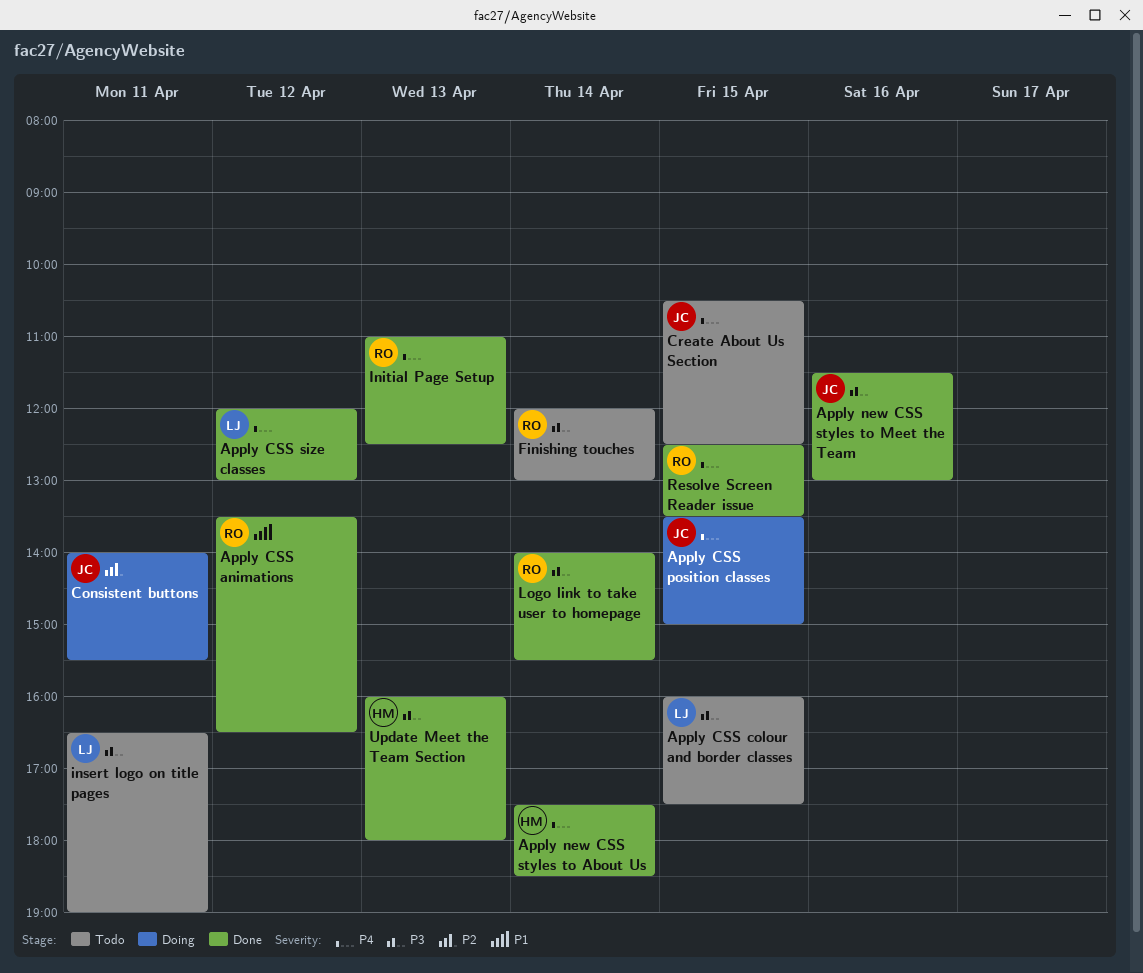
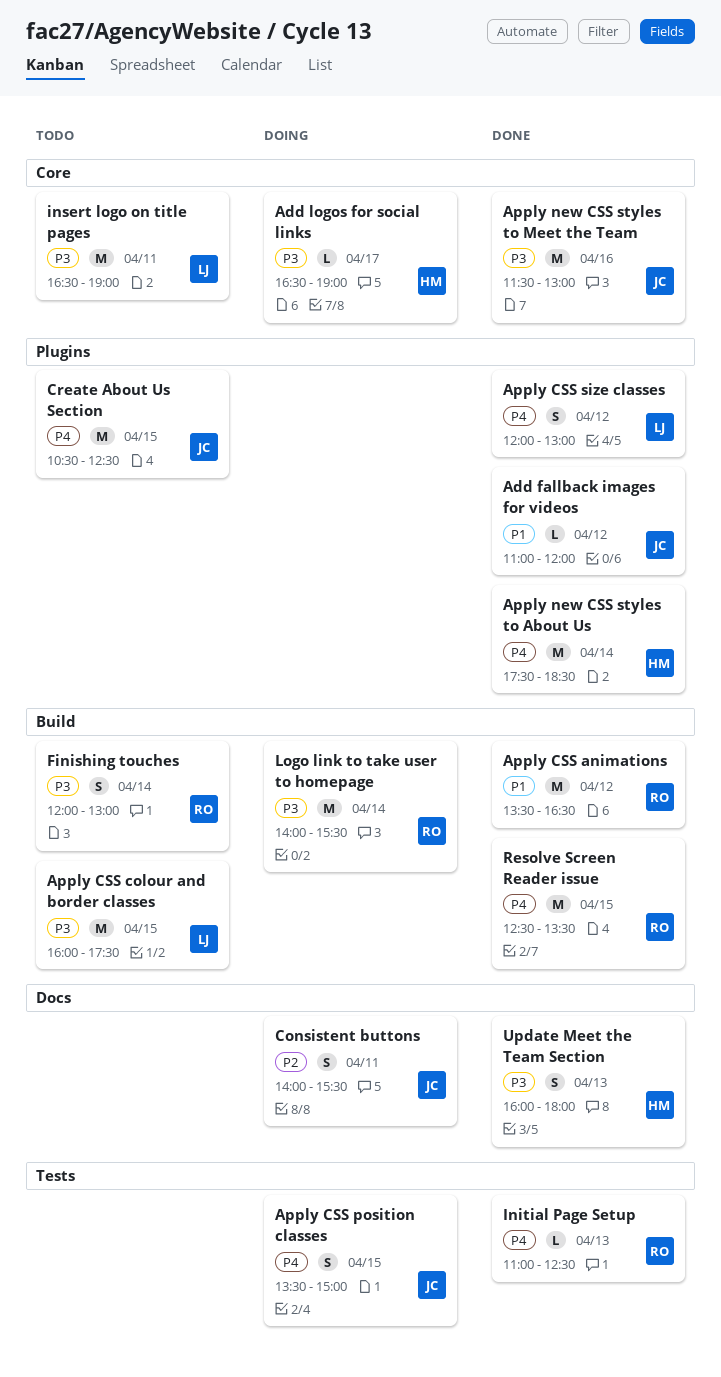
Add fallback images for videos: none -> present
Add logos for social links: none -> present
Logo link to take user to homepage, status: Done -> Doing

